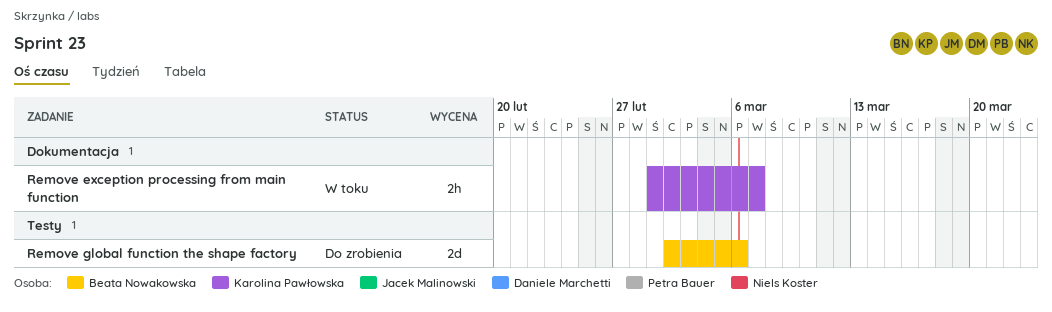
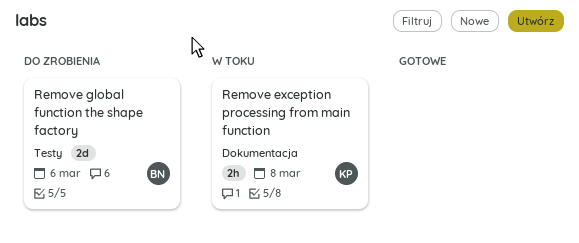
Remove exception processing from main function, due: Mar 7 -> Mar 8

